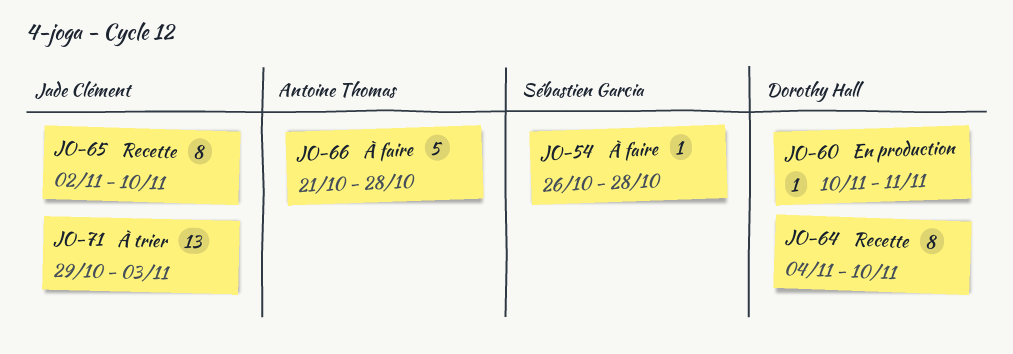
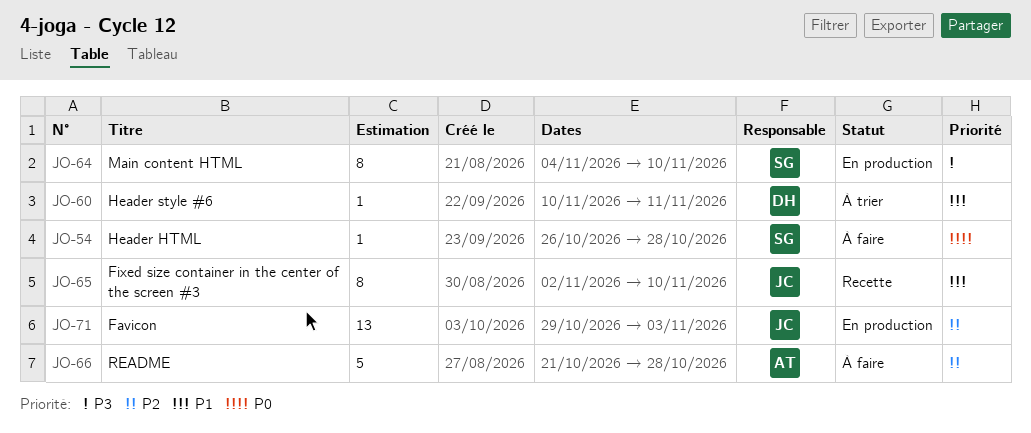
JO-60, status: En production -> À trier
JO-64, status: Recette -> En production
JO-64, owner: Dorothy Hall -> Sébastien Garcia
JO-71, status: À trier -> En production

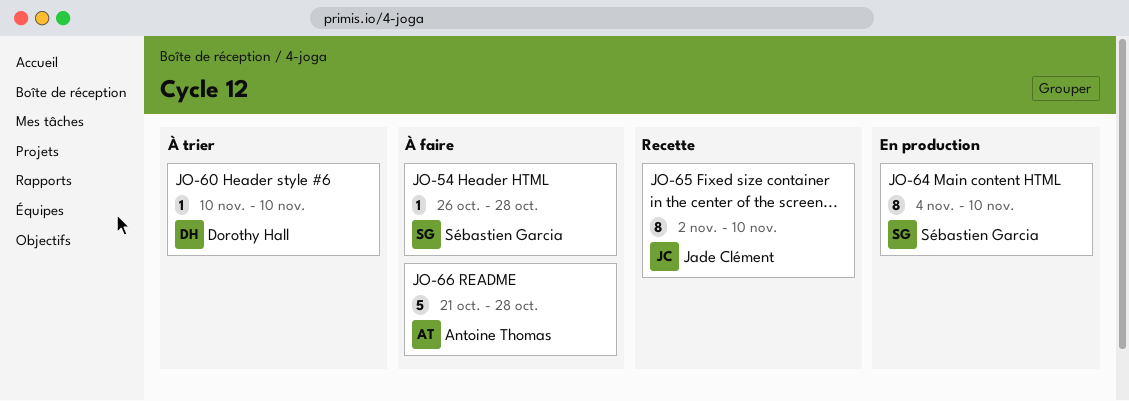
JO-60, due: Nov 11 -> Nov 10
JO-71: present -> none

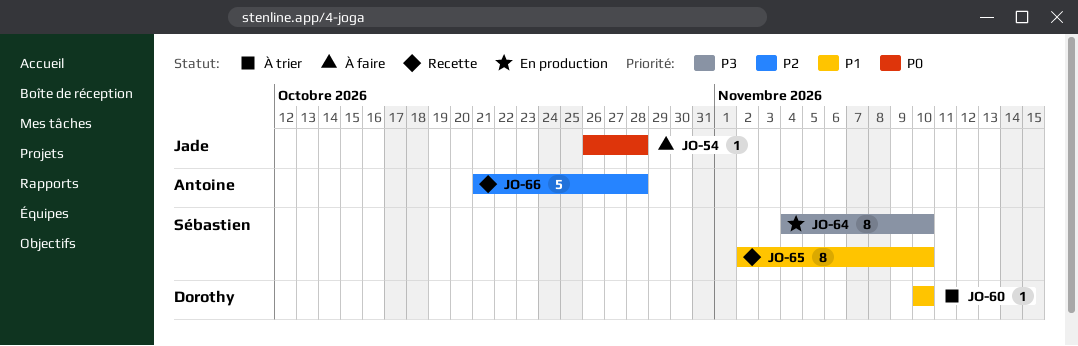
JO-54, owner: Sébastien Garcia -> Jade Clément
JO-65, owner: Jade Clément -> Sébastien Garcia
JO-66, status: À faire -> Recette

